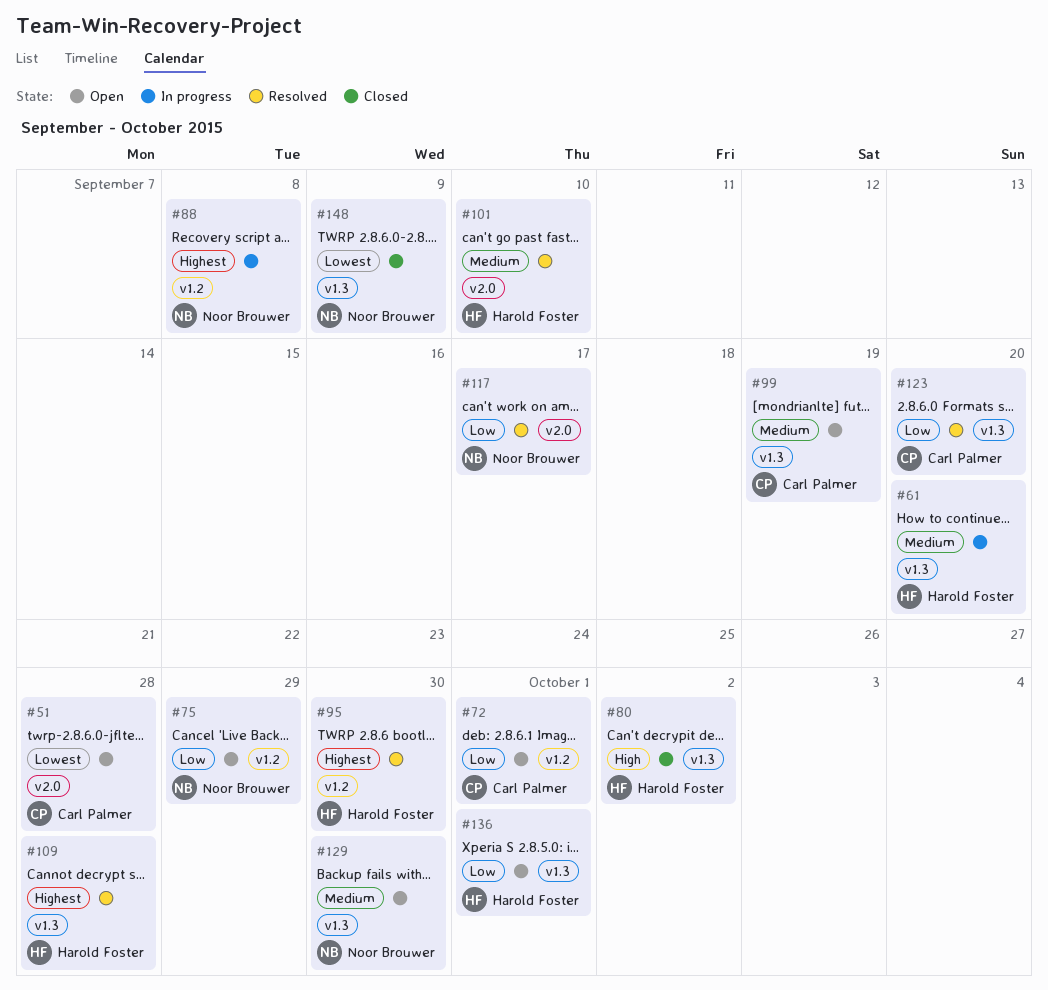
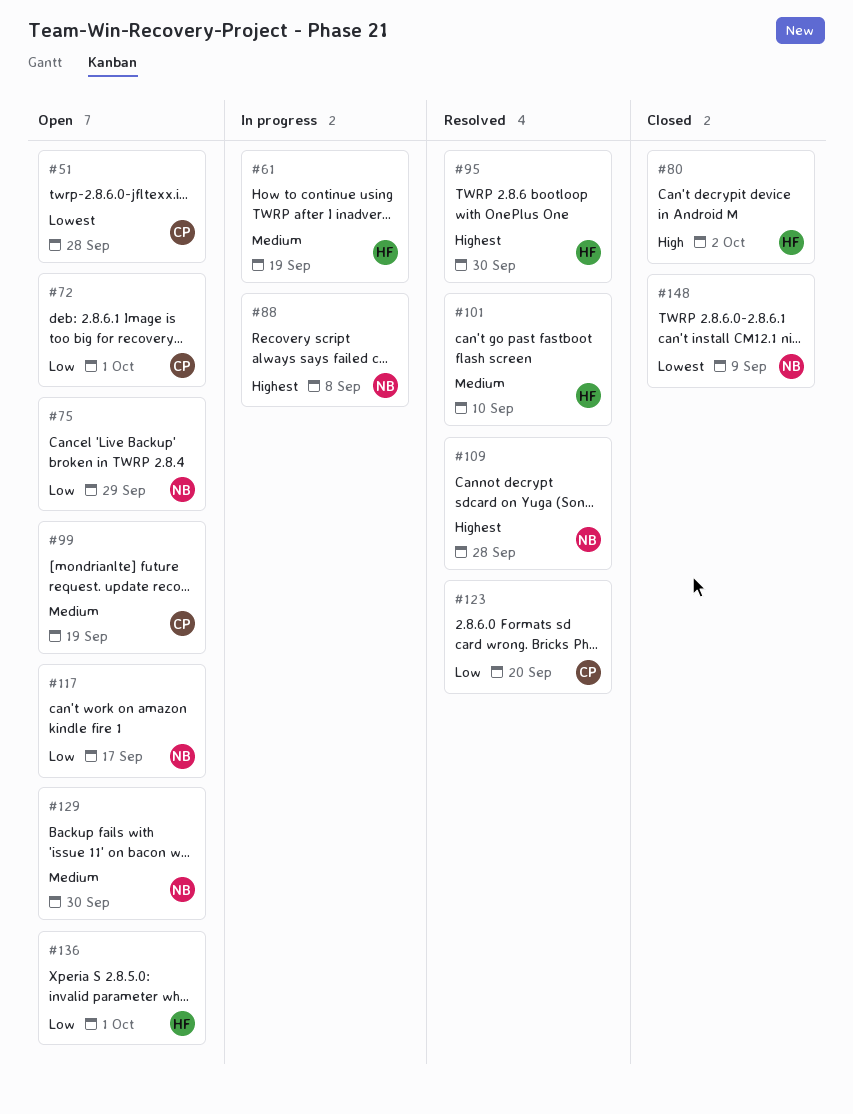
#61, due: Sep 20 -> Sep 19
#109, owner: Harold Foster -> Noor Brouwer
#117, status: Resolved -> Open

